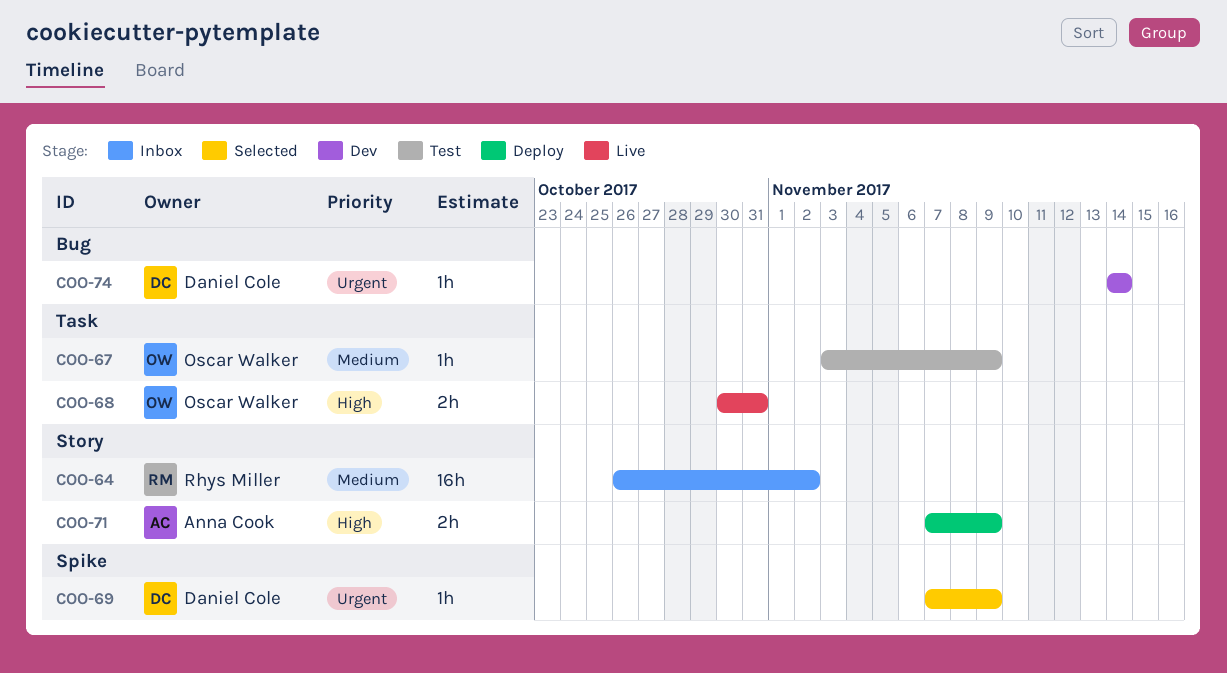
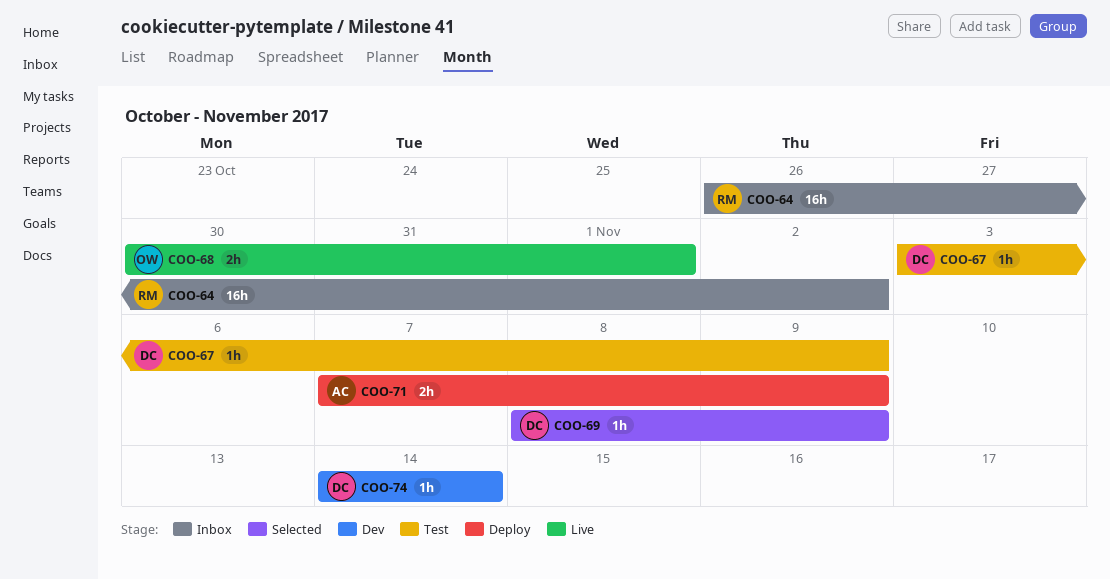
COO-67, owner: Oscar Walker -> Daniel Cole
COO-68, due: Oct 31 -> Nov 1
COO-69, start: Nov 7 -> Nov 8

